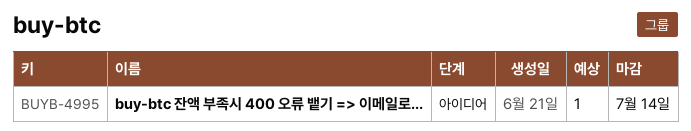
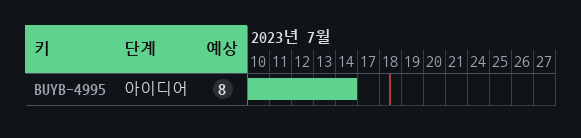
BUYB-4995, estimate: 1 -> 8

